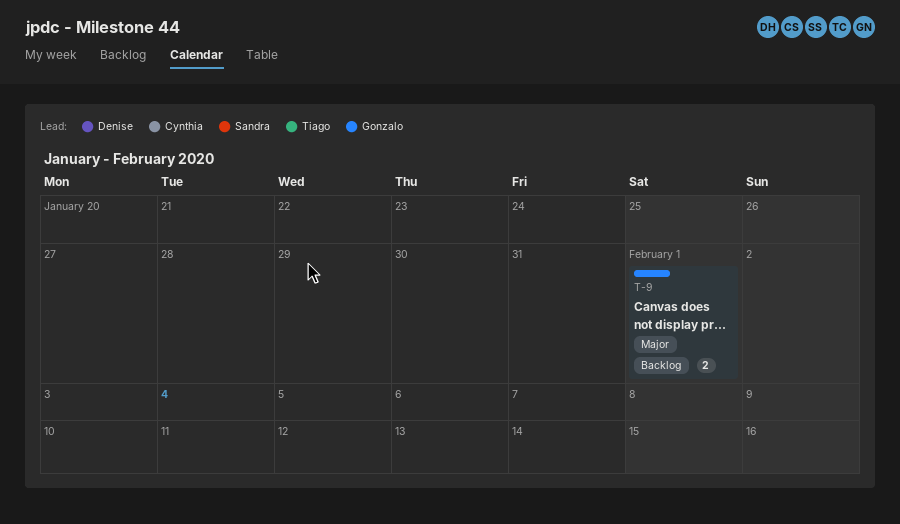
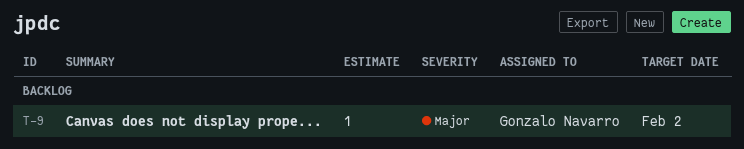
T-9, estimate: 2 -> 1
T-9, due: Feb 1 -> Feb 2

